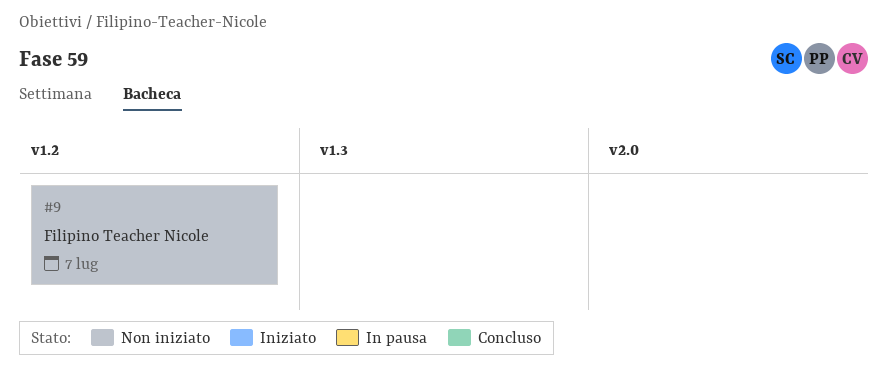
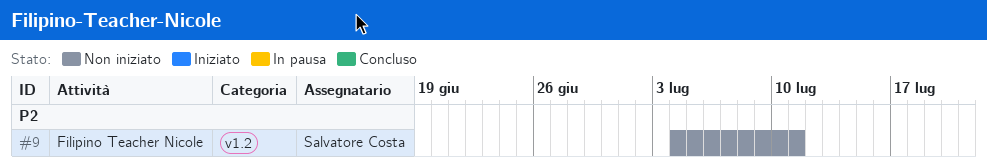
#9, due: Jul 7 -> Jul 11

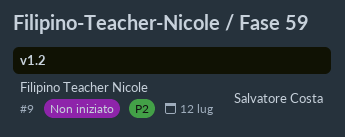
#9, due: Jul 11 -> Jul 12

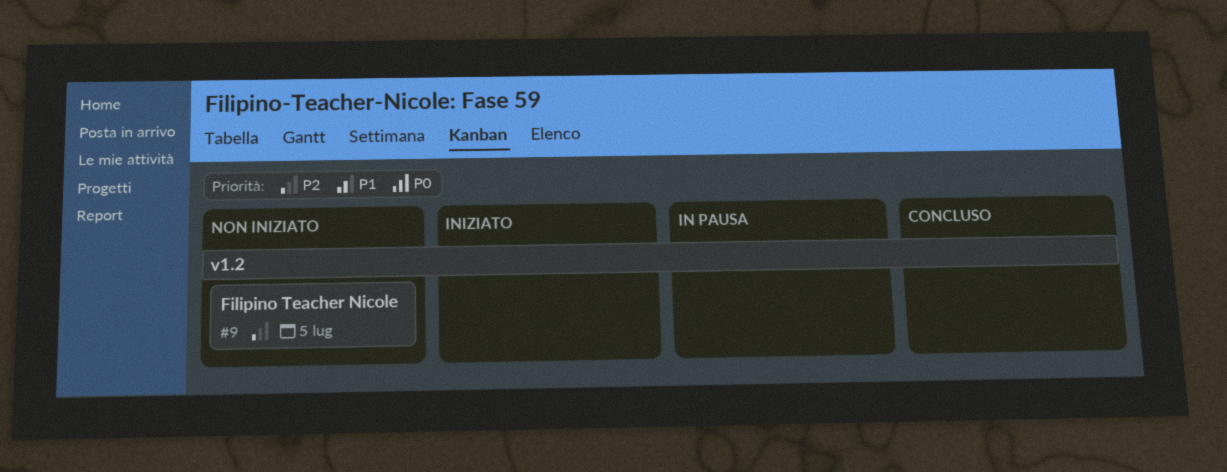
#9, due: Jul 12 -> Jul 5

